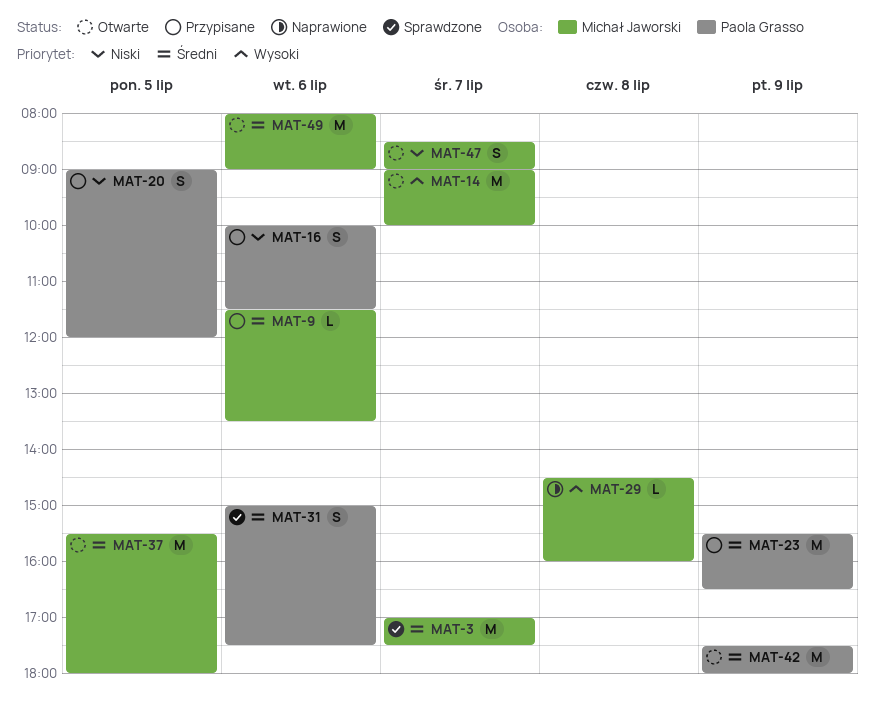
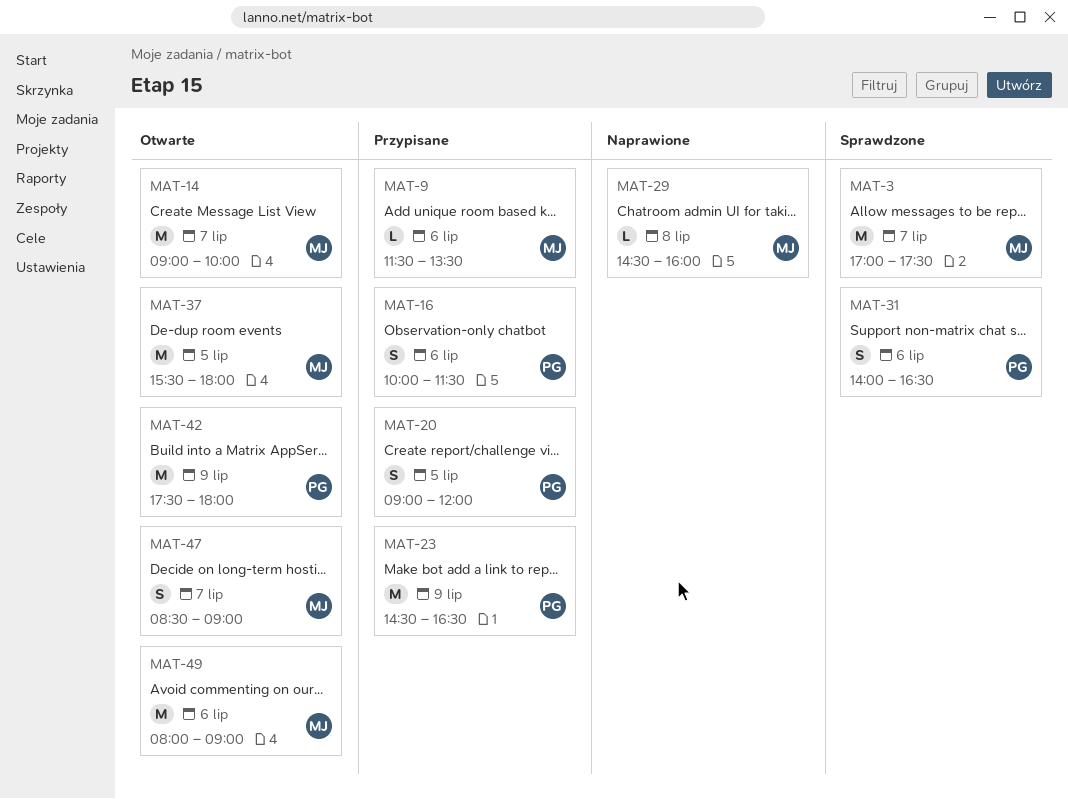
MAT-23, begins: 15:30 -> 14:30
MAT-31, begins: 15:00 -> 14:00
MAT-31, ends: 17:30 -> 16:30

